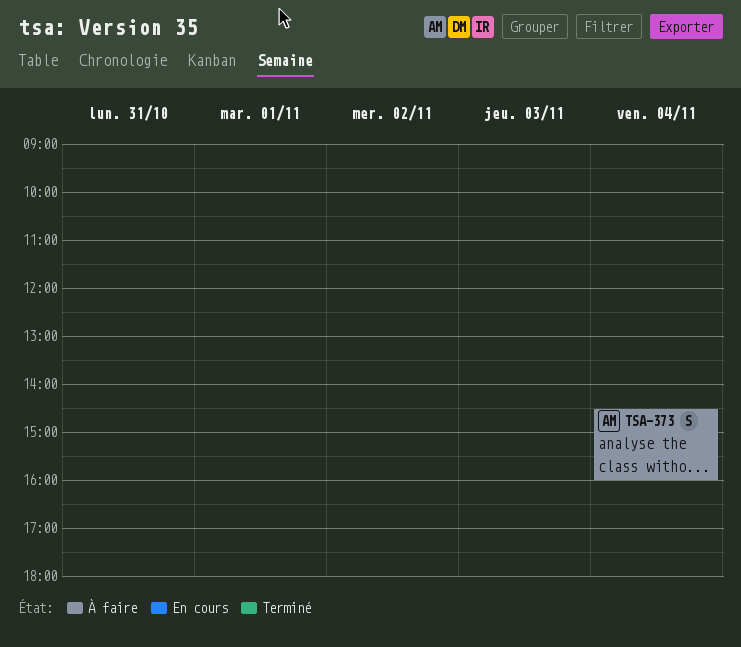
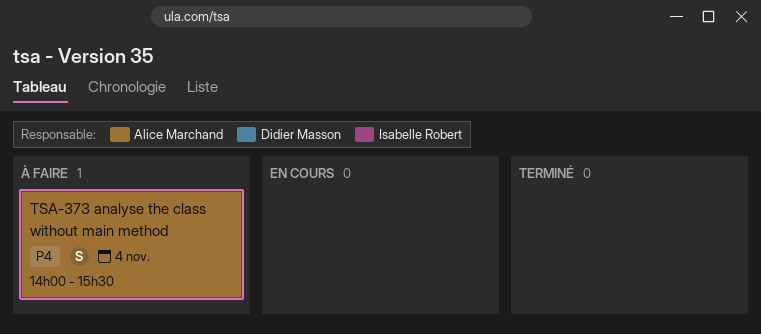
TSA-373, begins: 14:30 -> 14:00
TSA-373, ends: 16:00 -> 15:30

